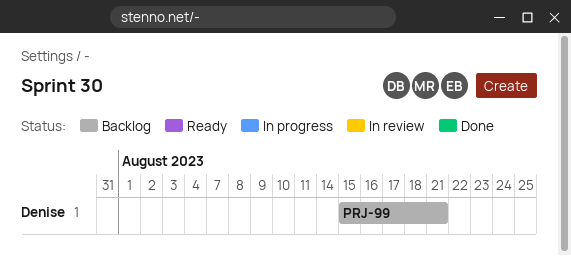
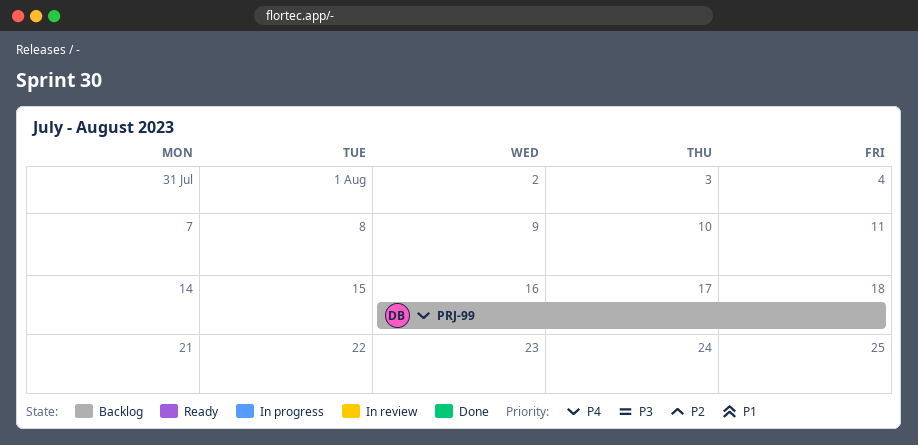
PRJ-99, start: Aug 15 -> Aug 16
PRJ-99, due: Aug 21 -> Aug 18

